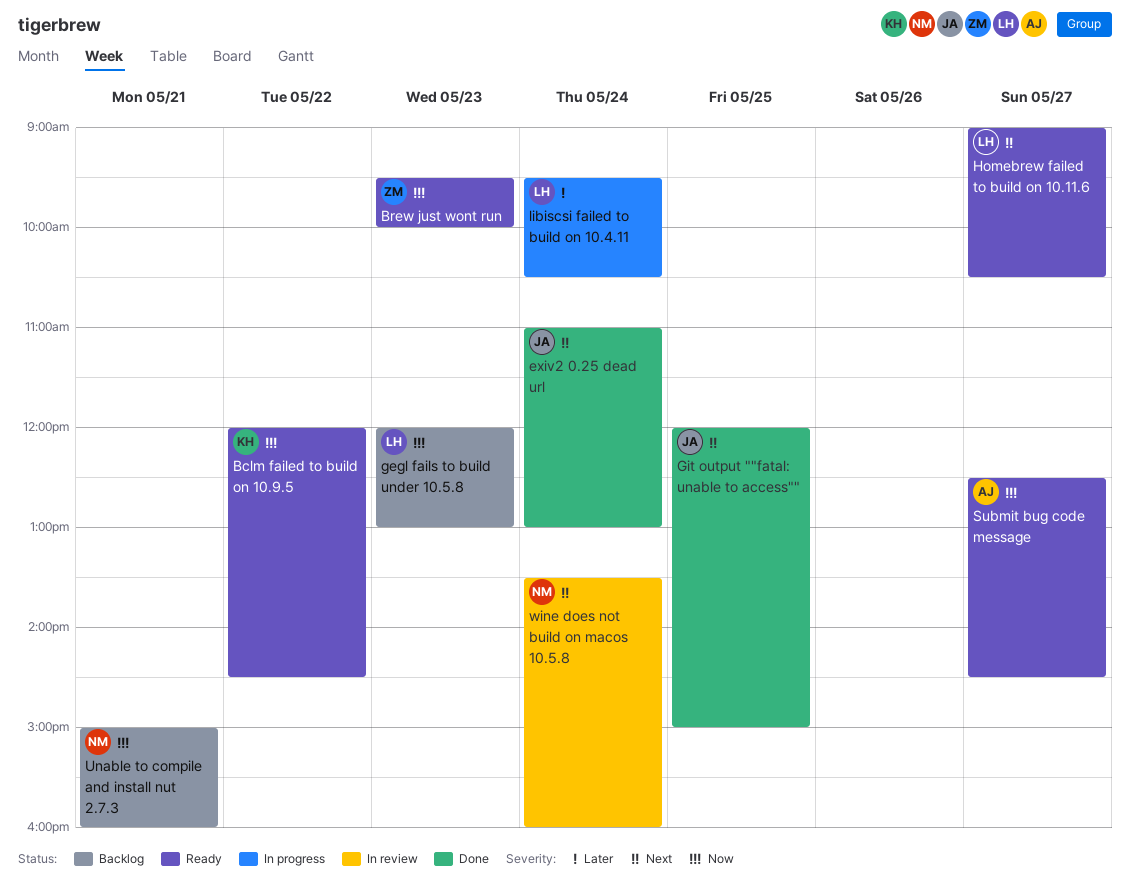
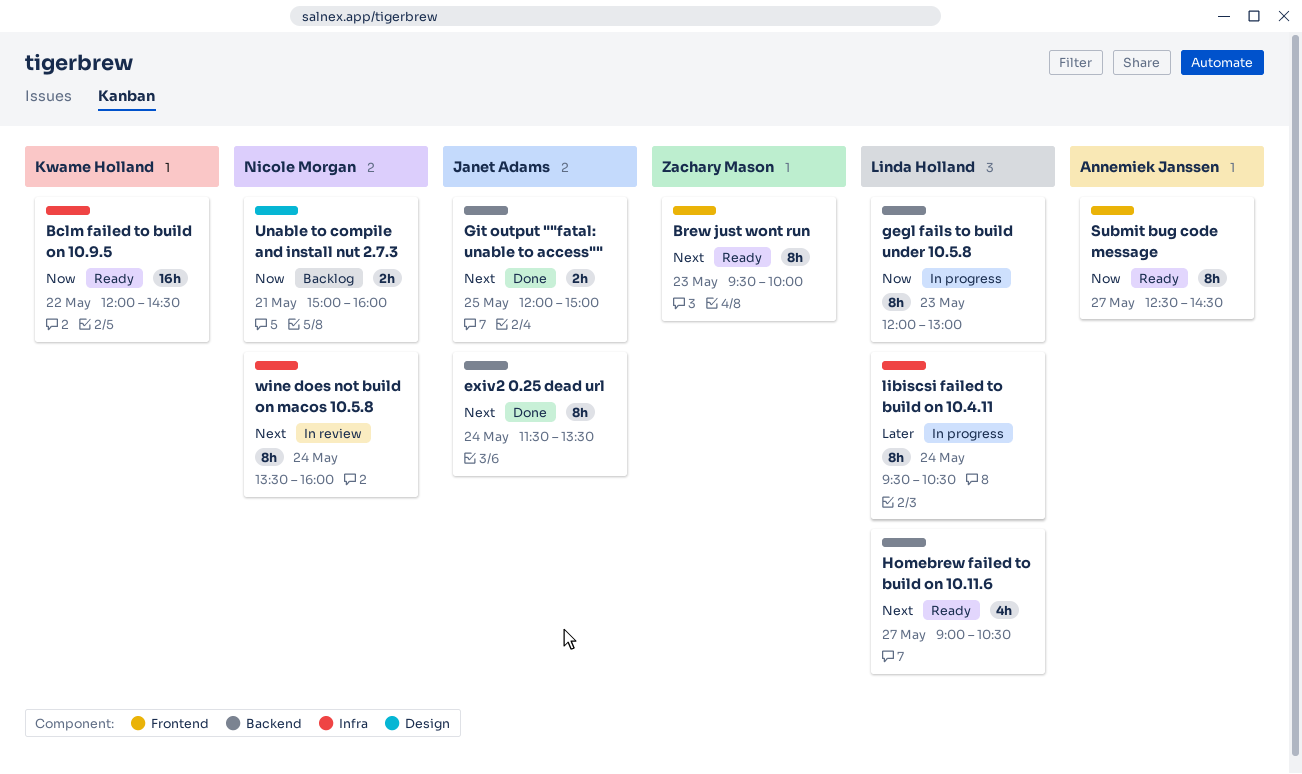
Brew just wont run, priority: Now -> Next
exiv2 0.25 dead url, begins: 11:00 -> 11:30
exiv2 0.25 dead url, ends: 13:00 -> 13:30
gegl fails to build under 10.5.8, status: Backlog -> In progress

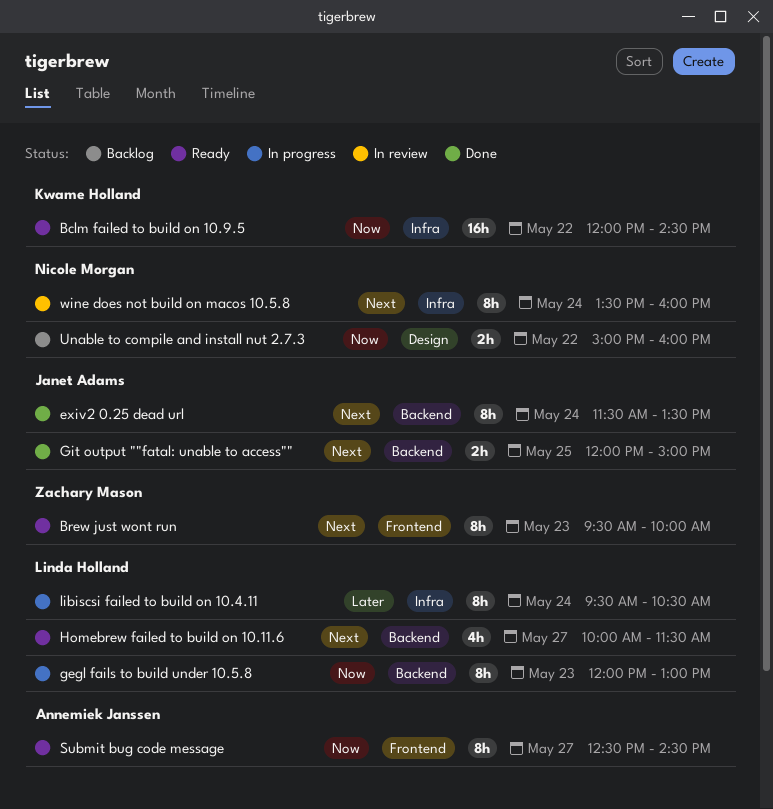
Homebrew failed to build on 10.11.6, begins: 09:00 -> 10:00
Homebrew failed to build on 10.11.6, ends: 10:30 -> 11:30
Unable to compile and install nut 2.7.3, day: May 21 -> May 22

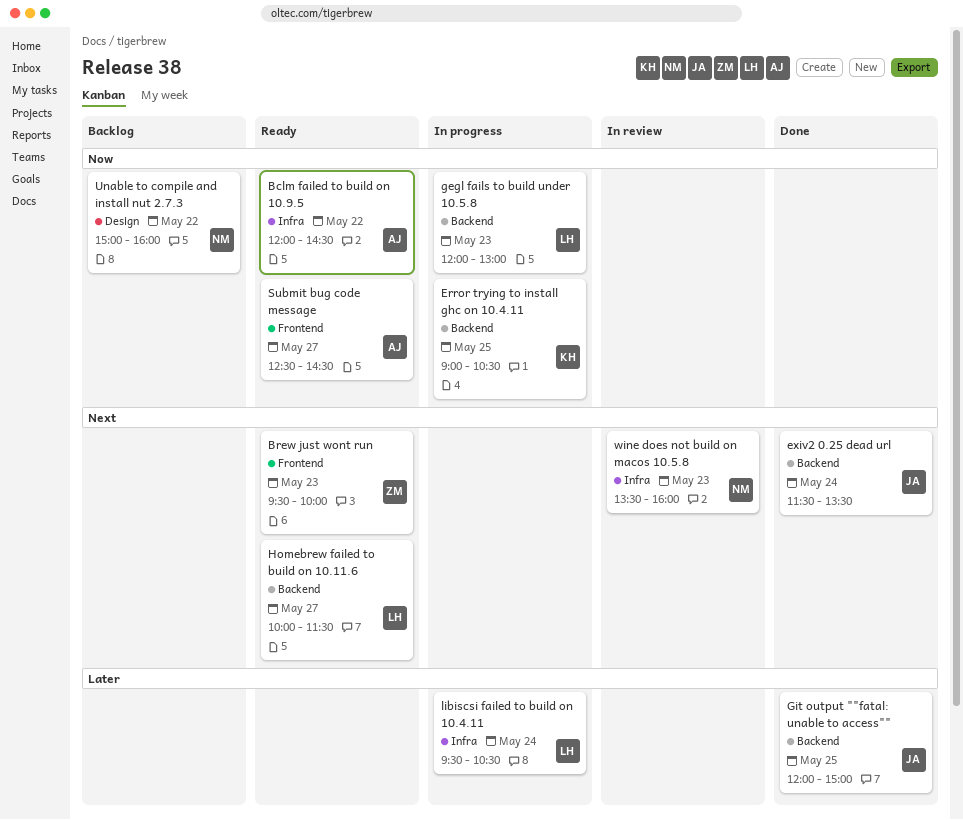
Bclm failed to build on 10.9.5, owner: Kwame Holland -> Annemiek Janssen
Error trying to install ghc on 10.4.11: none -> present
Git output ""fatal: unable to access"", priority: Next -> Later
wine does not build on macos 10.5.8, day: May 24 -> May 23

